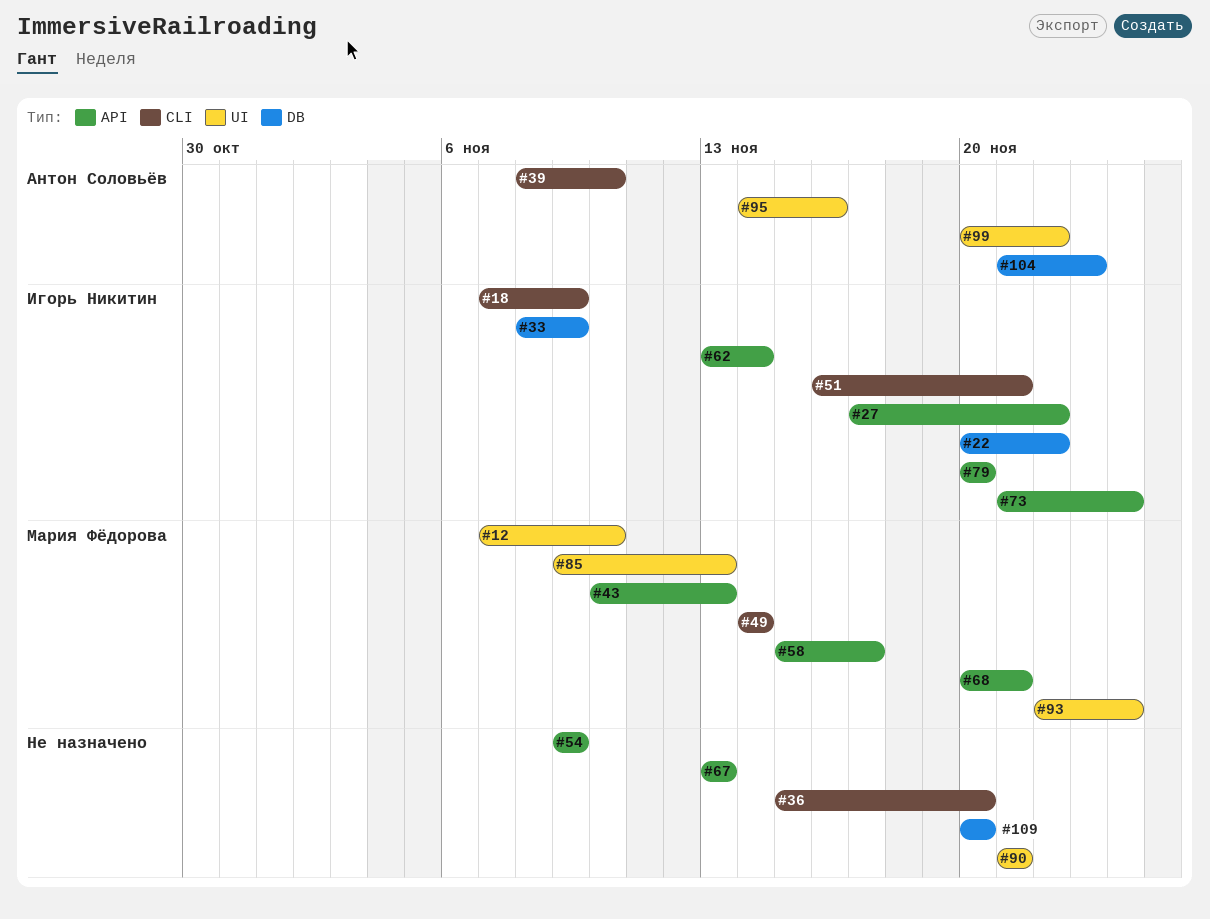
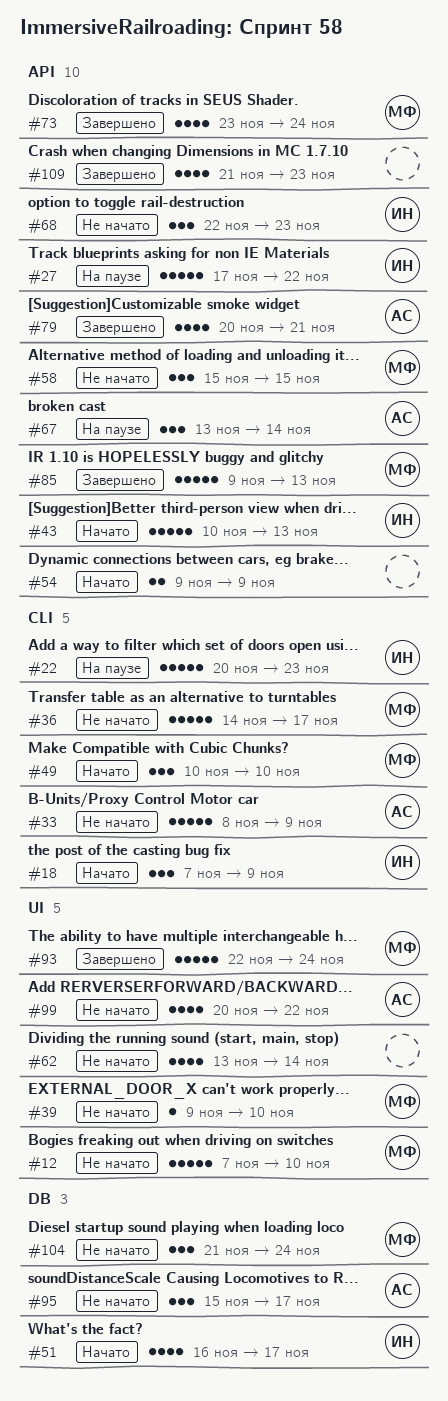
#22, label: DB -> CLI
#22, due: Nov 22 -> Nov 23
#33, owner: Игорь Никитин -> Антон Соловьёв
#33, label: DB -> CLI
#36, owner: none -> Мария Фёдорова
#36, start: Nov 15 -> Nov 14
#36, due: Nov 20 -> Nov 17
#39, owner: Антон Соловьёв -> Мария Фёдорова
#39, label: CLI -> UI
#39, start: Nov 8 -> Nov 9
#43, owner: Мария Фёдорова -> Игорь Никитин
#49, start: Nov 14 -> Nov 10
#49, due: Nov 14 -> Nov 10
#51, label: CLI -> DB
#51, due: Nov 21 -> Nov 17
#58, due: Nov 17 -> Nov 15
#62, owner: Игорь Никитин -> none
#62, label: API -> UI
#67, owner: none -> Антон Соловьёв
#67, due: Nov 13 -> Nov 14
#68, owner: Мария Фёдорова -> Игорь Никитин
#68, start: Nov 20 -> Nov 22
#68, due: Nov 21 -> Nov 23
#73, owner: Игорь Никитин -> Мария Фёдорова
#73, start: Nov 21 -> Nov 23
#79, owner: Игорь Никитин -> Антон Соловьёв
#79, due: Nov 20 -> Nov 21
#85, label: UI -> API
#90: present -> none
#95, label: UI -> DB
#95, start: Nov 14 -> Nov 15
#95, due: Nov 16 -> Nov 17
#104, owner: Антон Соловьёв -> Мария Фёдорова
#104, due: Nov 23 -> Nov 24
#109, label: DB -> API
#109, start: Nov 20 -> Nov 21
#109, due: Nov 20 -> Nov 23

